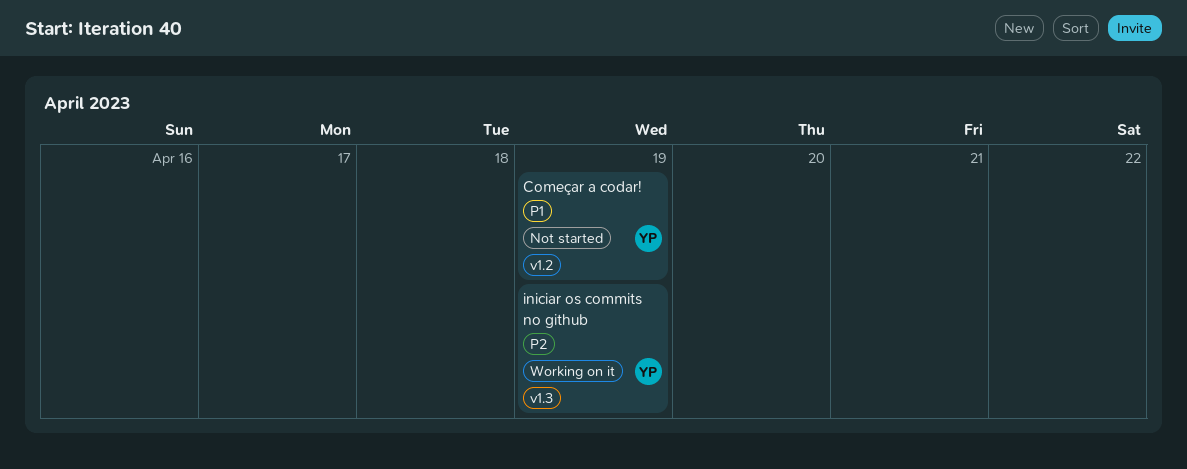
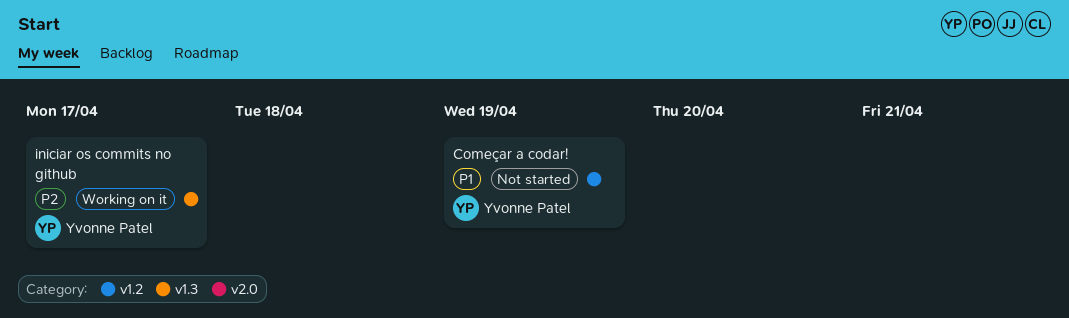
iniciar os commits no github, due: Apr 19 -> Apr 17

